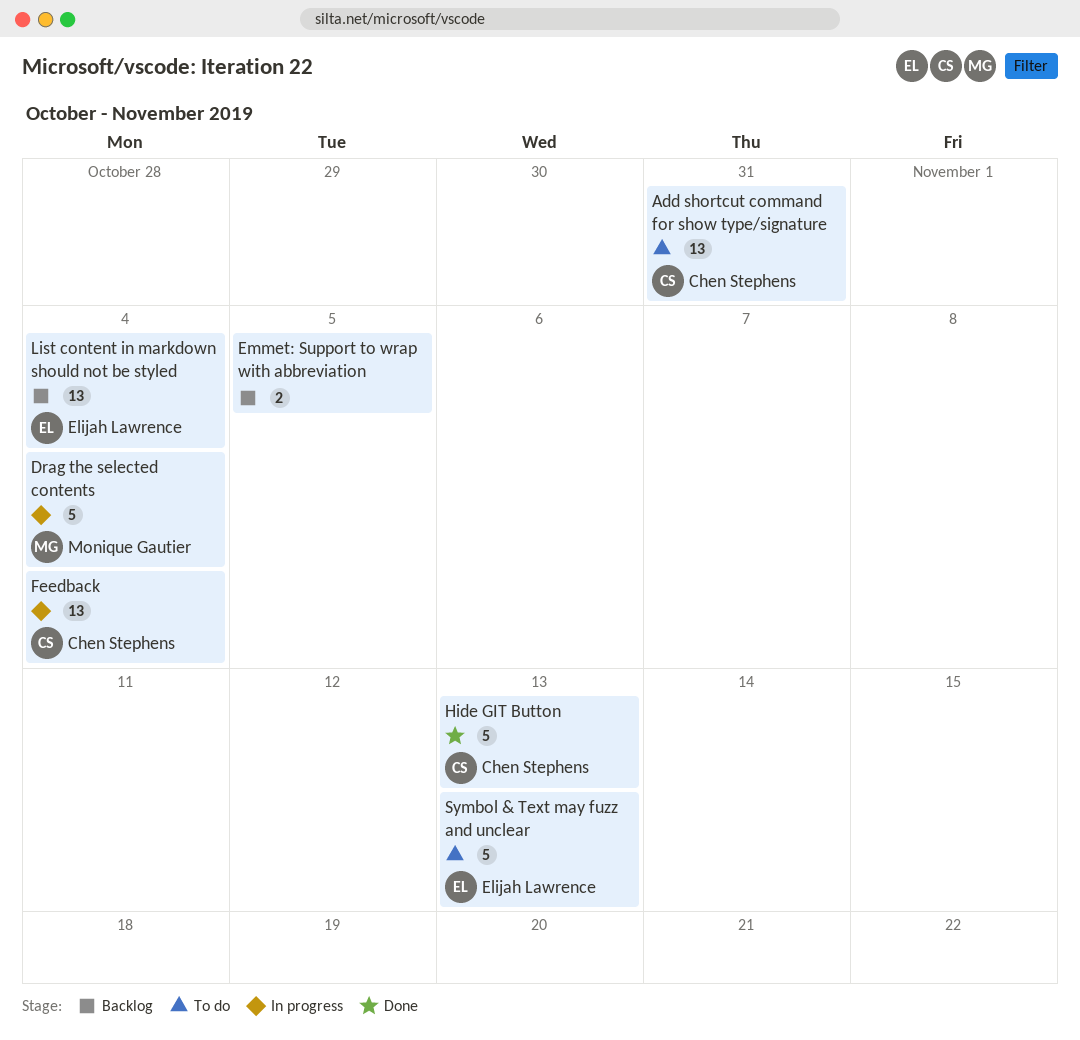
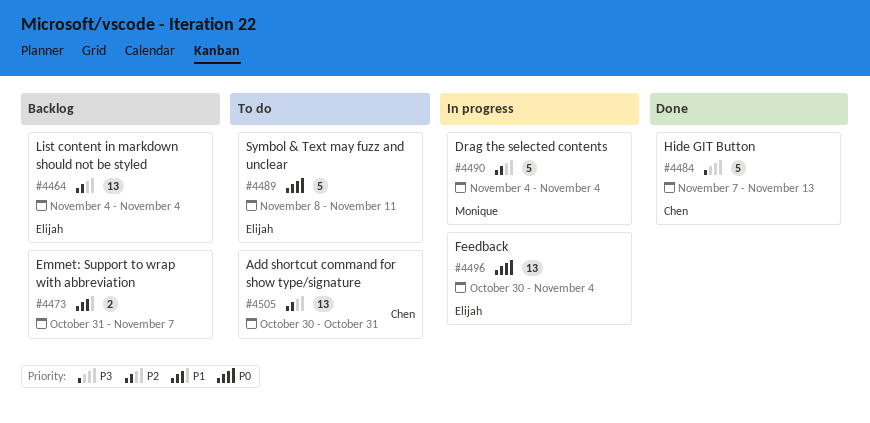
Emmet: Support to wrap with abbreviation, due: Nov 5 -> Nov 7
Feedback, owner: Chen Stephens -> Elijah Lawrence
Symbol & Text may fuzz and unclear, due: Nov 13 -> Nov 11

